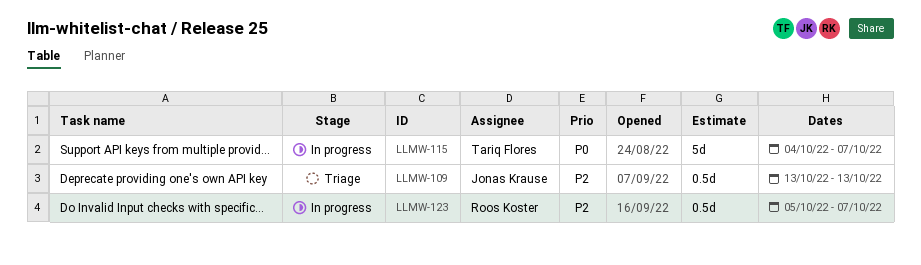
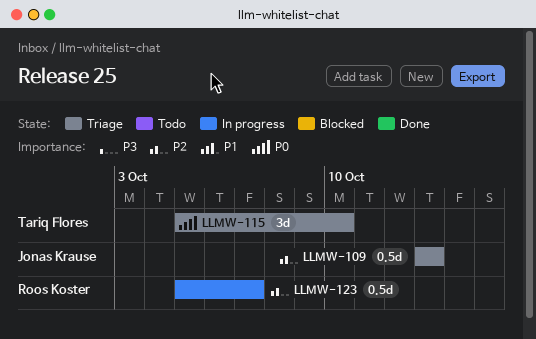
LLMW-115, status: In progress -> Triage
LLMW-115, estimate: 5d -> 3d
LLMW-115, start: Oct 4 -> Oct 5
LLMW-115, due: Oct 7 -> Oct 10

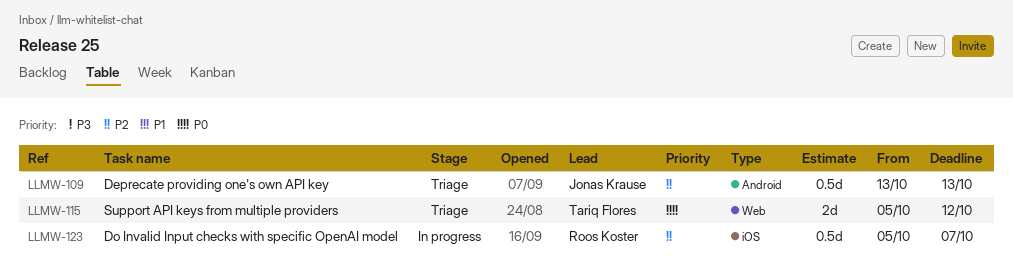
LLMW-115, estimate: 3d -> 2d
LLMW-115, due: Oct 10 -> Oct 12

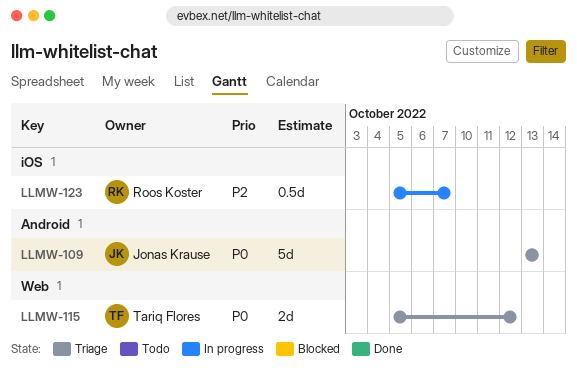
LLMW-109, priority: P2 -> P0
LLMW-109, estimate: 0.5d -> 5d

